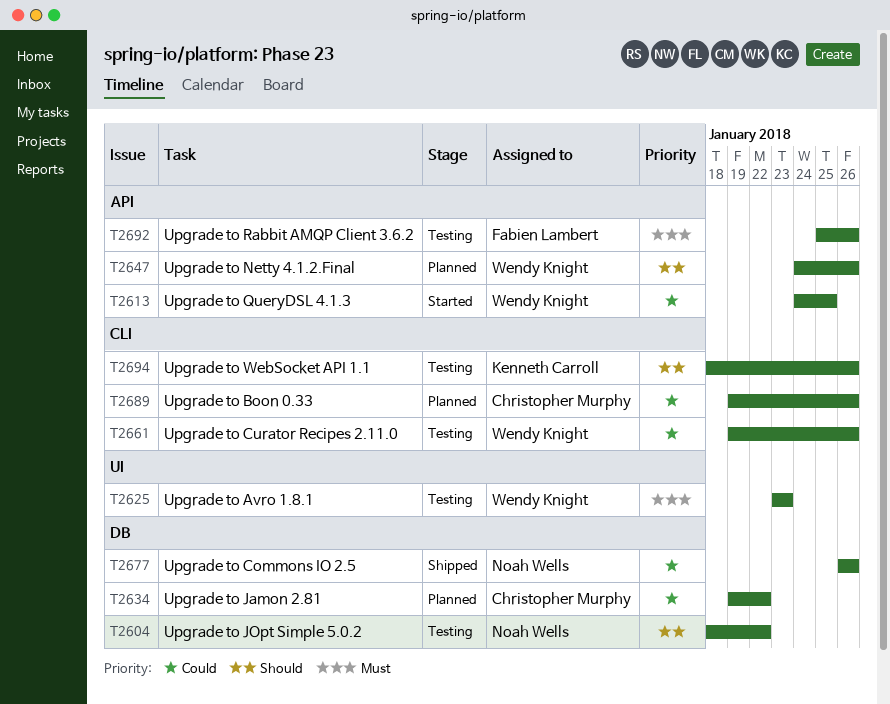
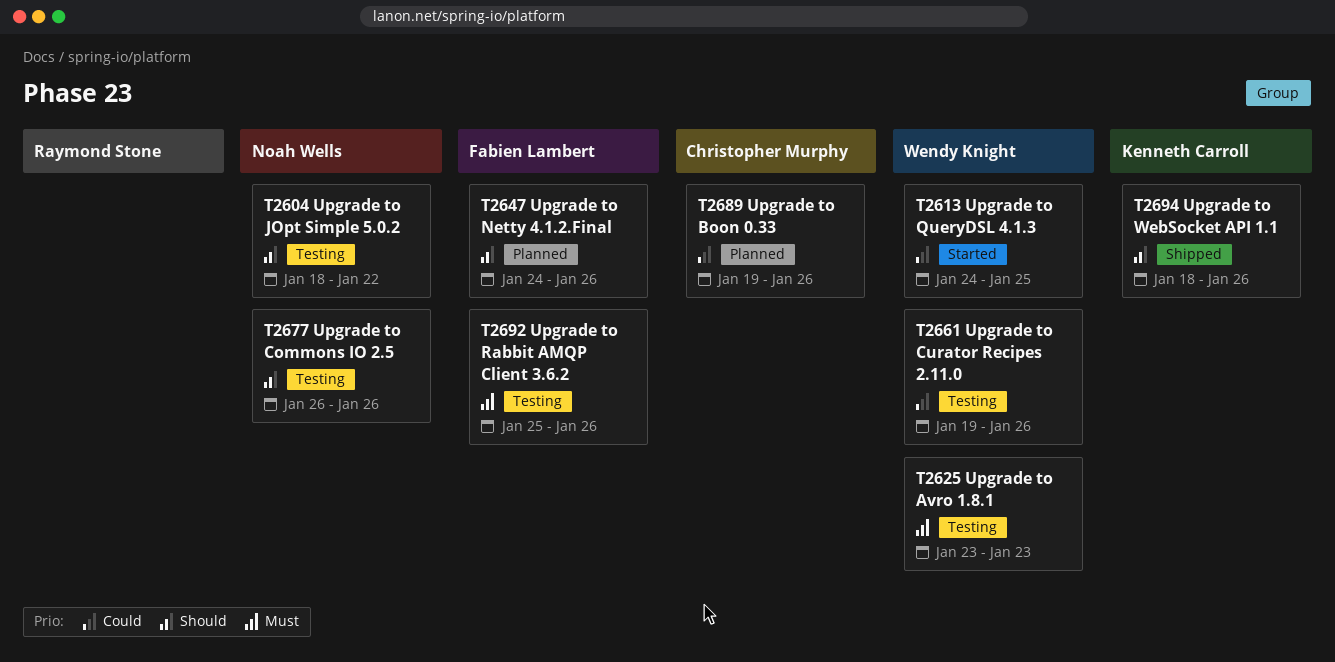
T2634: present -> none
T2647, owner: Wendy Knight -> Fabien Lambert
T2677, status: Shipped -> Testing
T2677, priority: Could -> Should
T2694, status: Testing -> Shipped

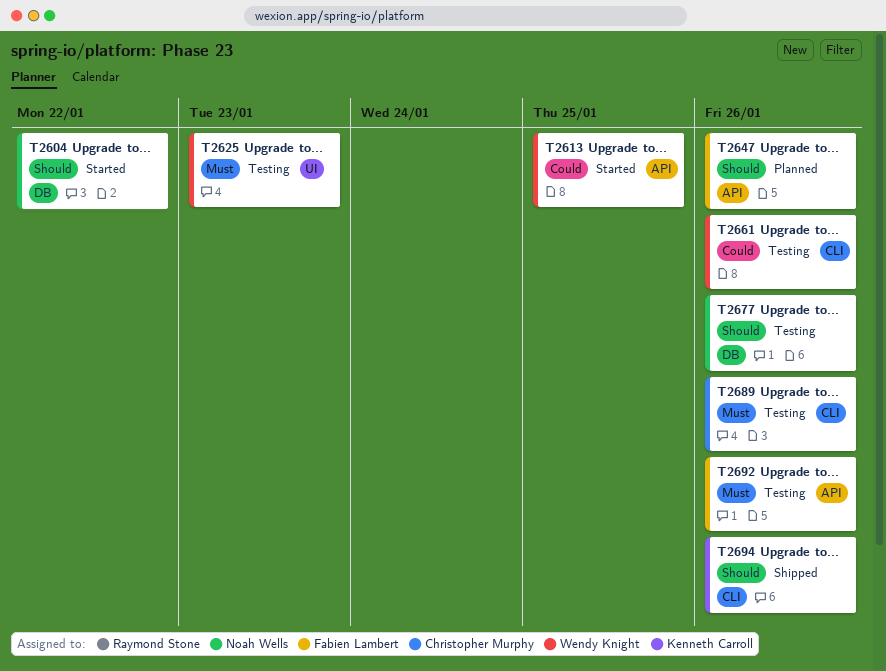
T2604, status: Testing -> Started
T2689, status: Planned -> Testing
T2689, priority: Could -> Must

